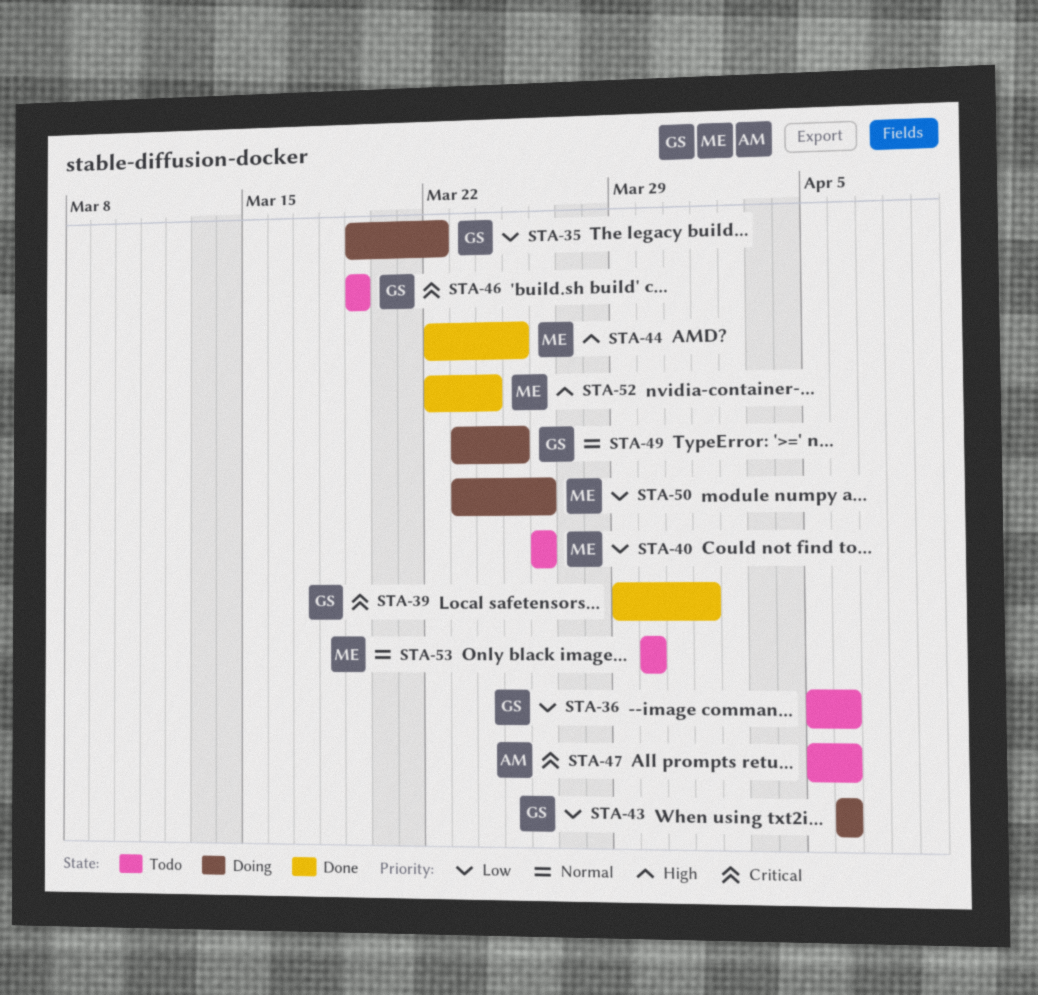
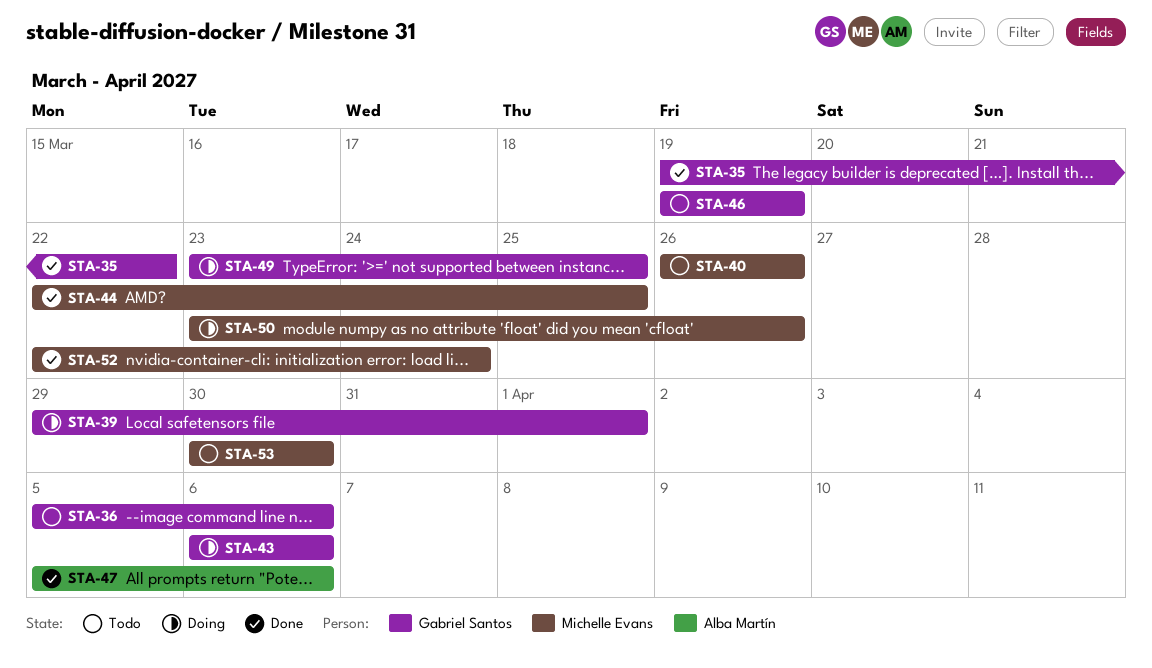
STA-35, status: Doing -> Done
STA-39, status: Done -> Doing
STA-47, status: Todo -> Done

